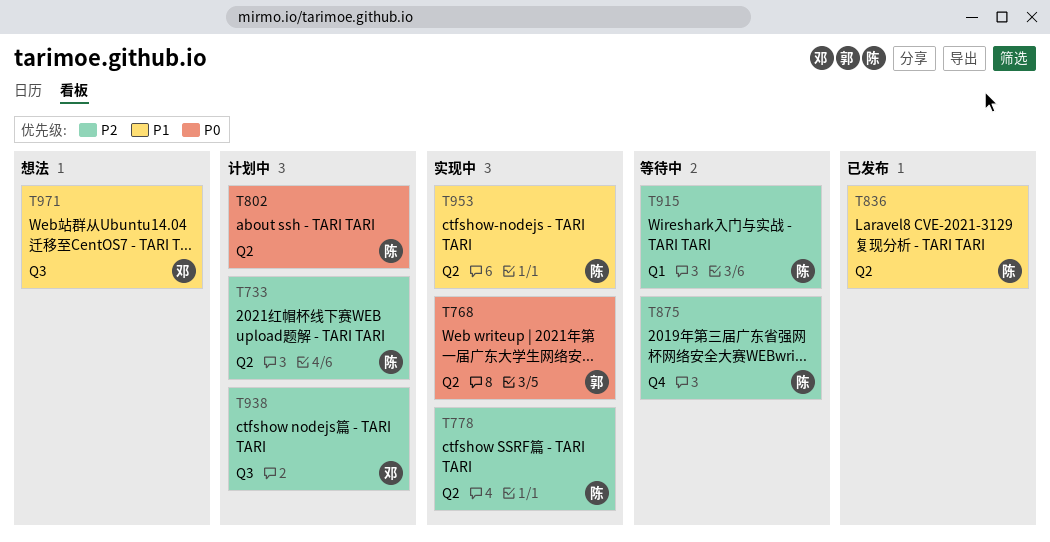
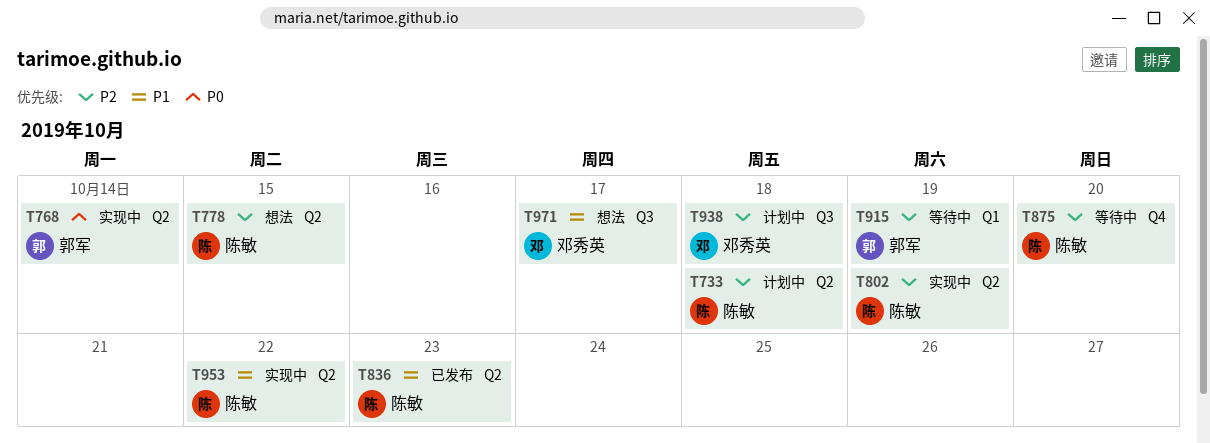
T778, status: 实现中 -> 想法
T802, status: 计划中 -> 实现中
T802, priority: P0 -> P2
T915, owner: 陈敏 -> 郭军

